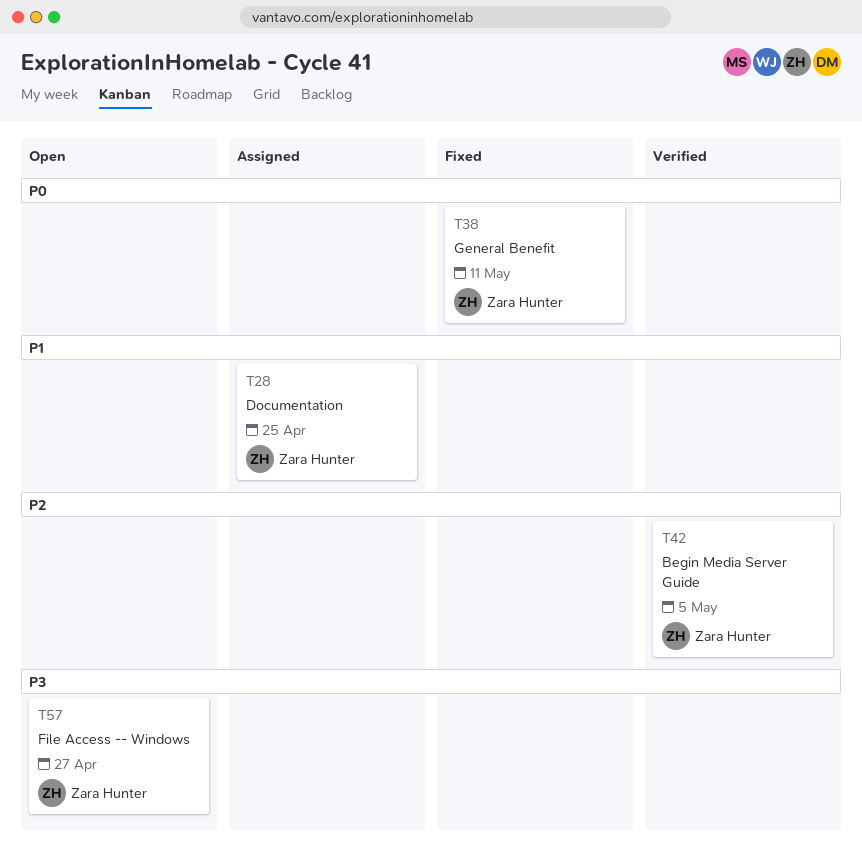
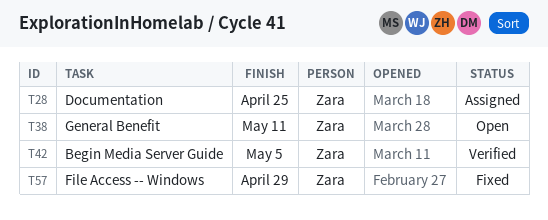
T38, status: Fixed -> Open
T57, status: Open -> Fixed
T57, due: Apr 27 -> Apr 29

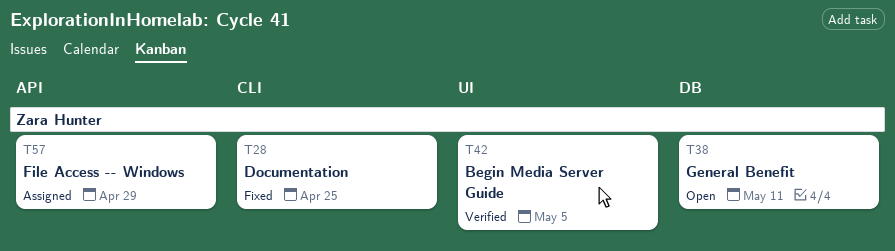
T28, status: Assigned -> Fixed
T57, status: Fixed -> Assigned

